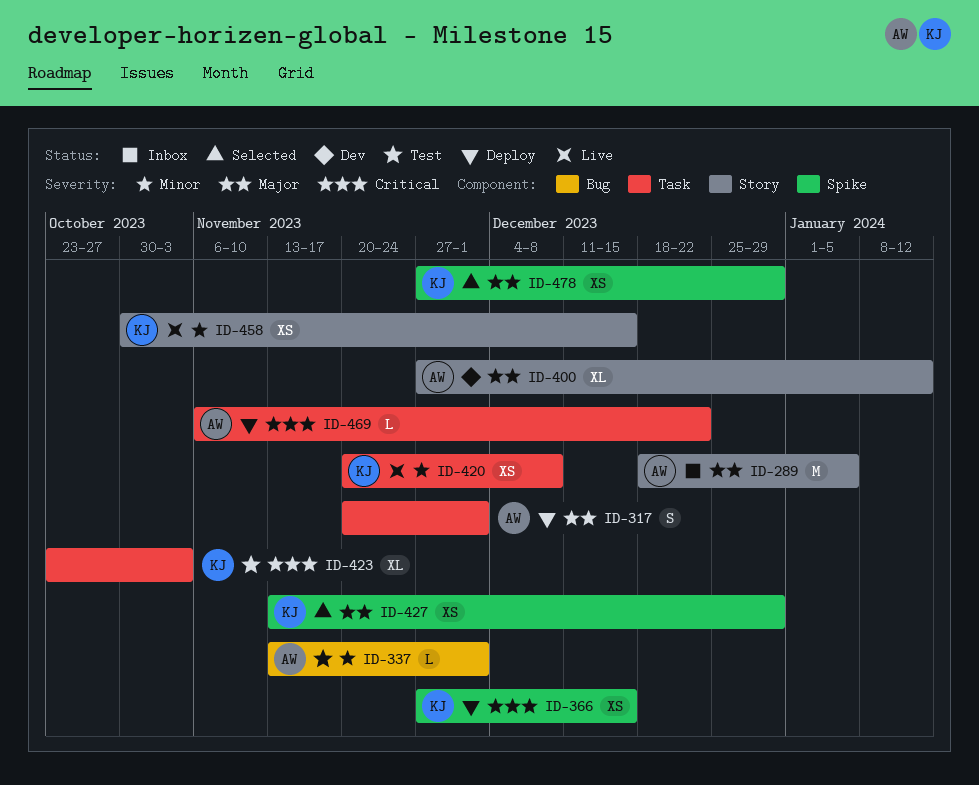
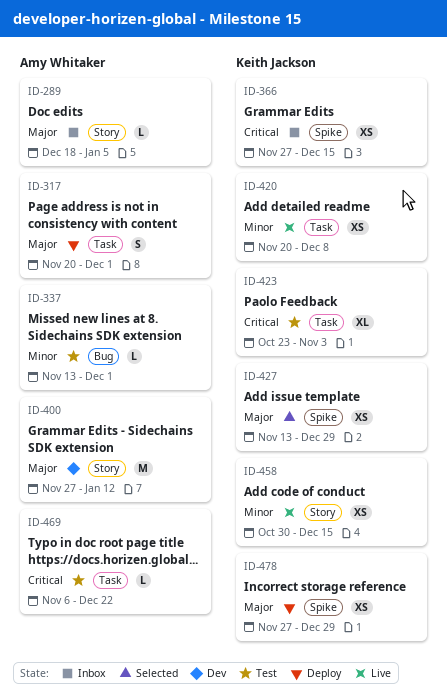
ID-289, estimate: M -> L
ID-366, status: Deploy -> Inbox
ID-400, estimate: XL -> M
ID-469, status: Deploy -> Test
ID-478, status: Selected -> Deploy

